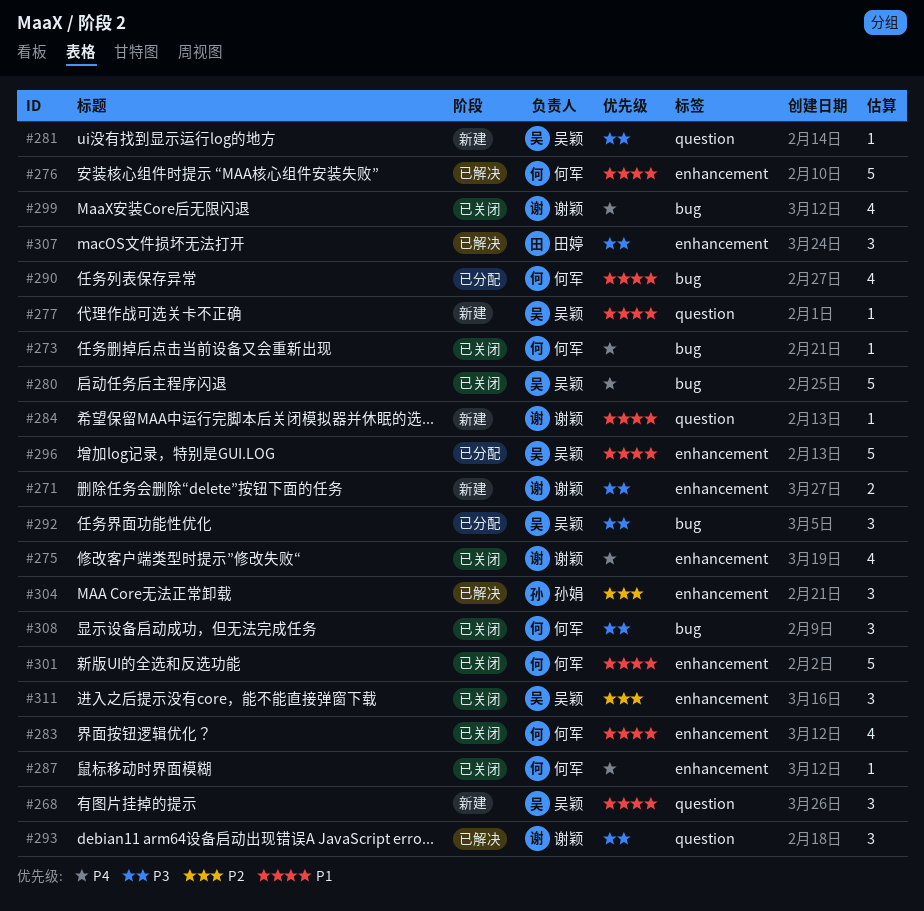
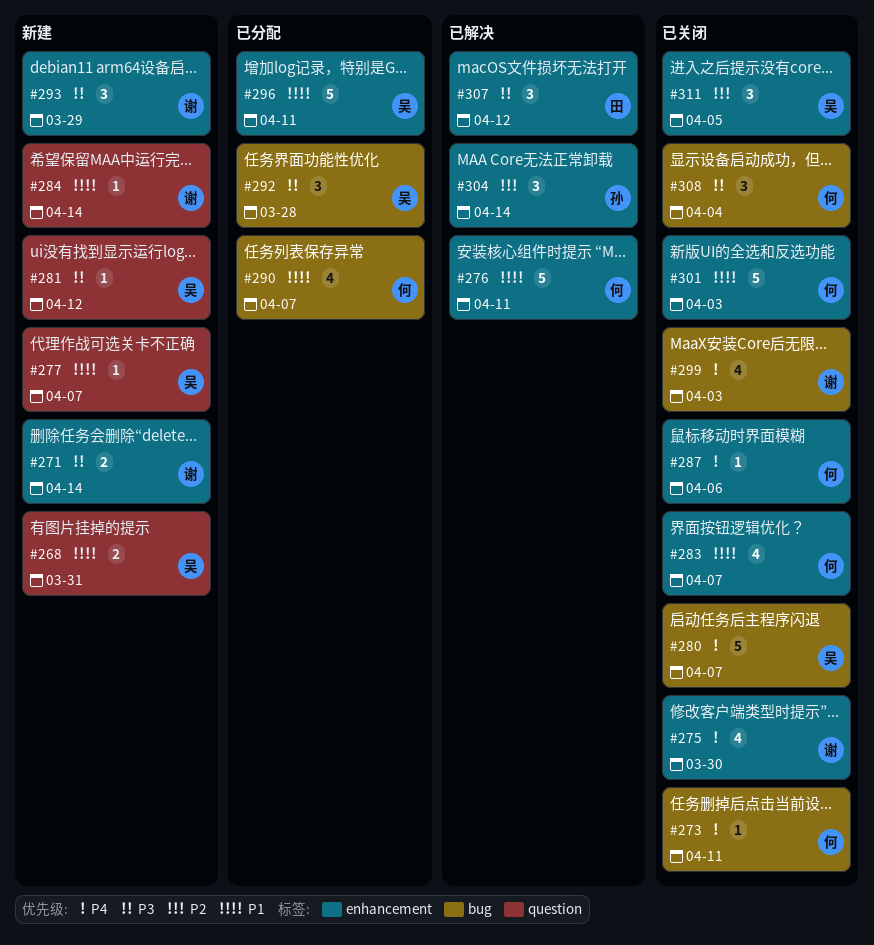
#268, estimate: 3 -> 2
#293, status: 已解决 -> 新建
#293, label: question -> enhancement

